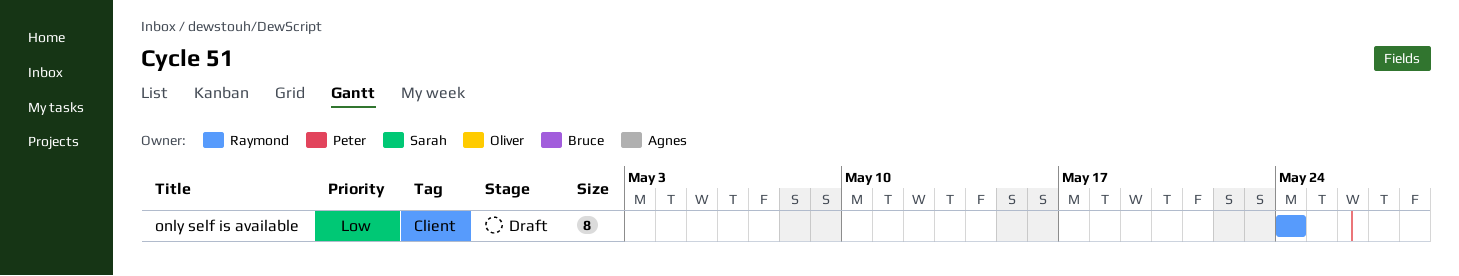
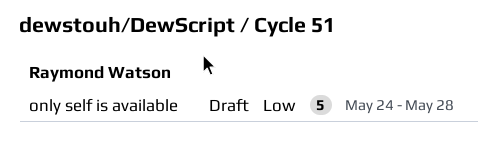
only self is available, estimate: 8 -> 5
only self is available, due: May 24 -> May 28

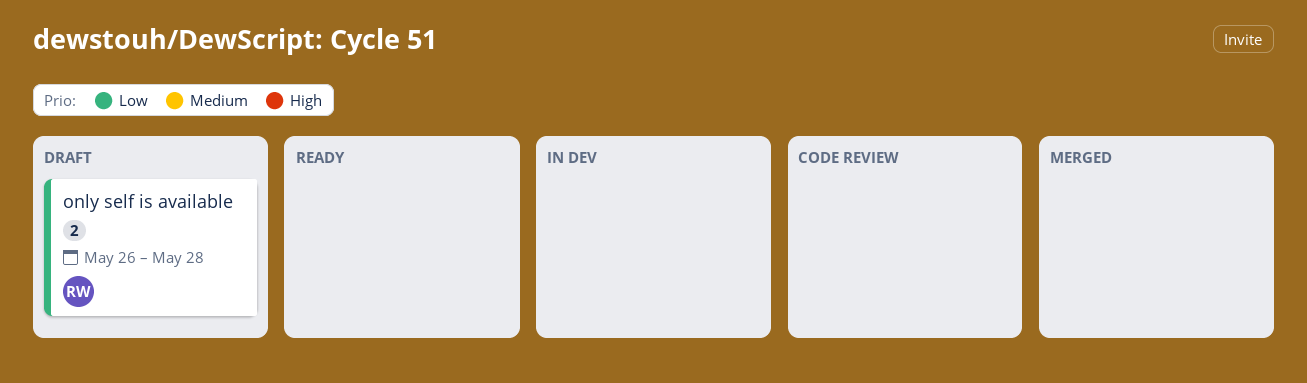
only self is available, estimate: 5 -> 2
only self is available, start: May 24 -> May 26

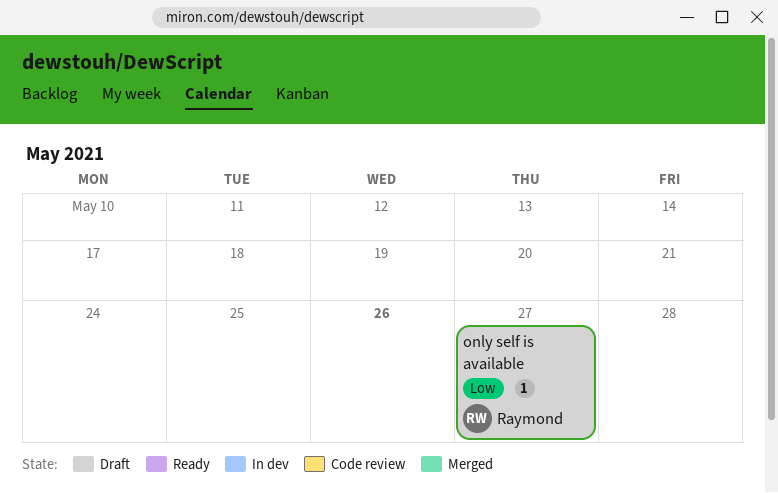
only self is available, estimate: 2 -> 1
only self is available, due: May 28 -> May 27

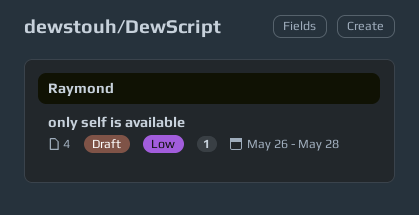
only self is available, due: May 27 -> May 28

